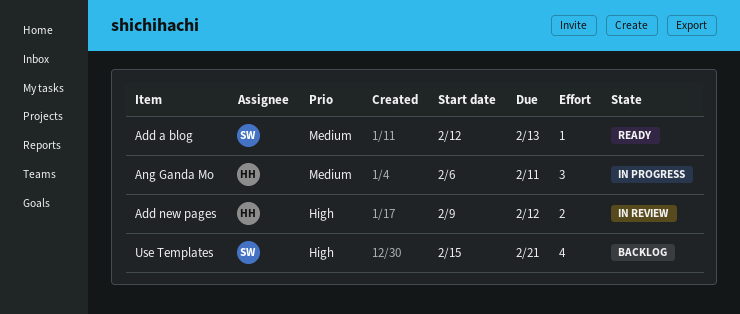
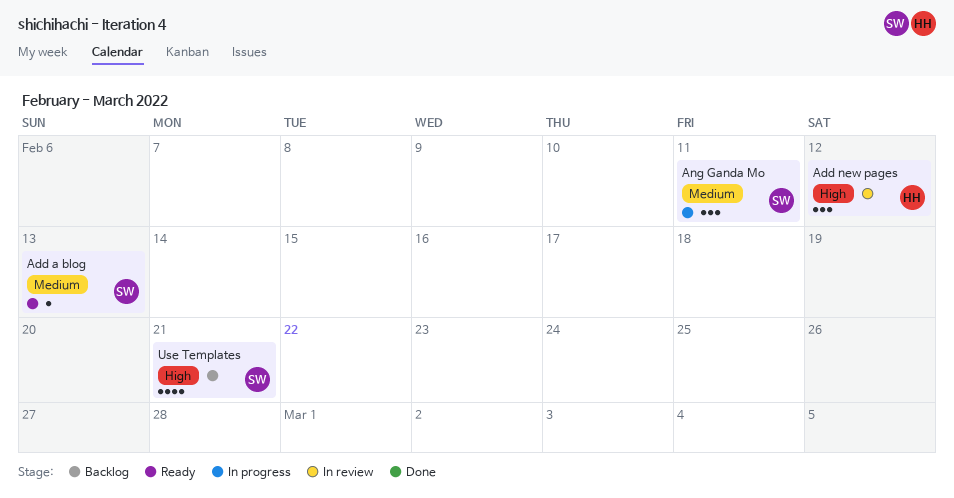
Add new pages, estimate: 2 -> 3
Ang Ganda Mo, owner: HH -> SW

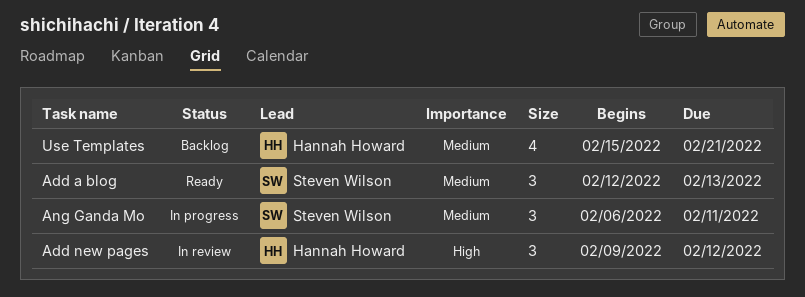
Add a blog, estimate: 1 -> 3
Use Templates, owner: Steven Wilson -> Hannah Howard
Use Templates, priority: High -> Medium

